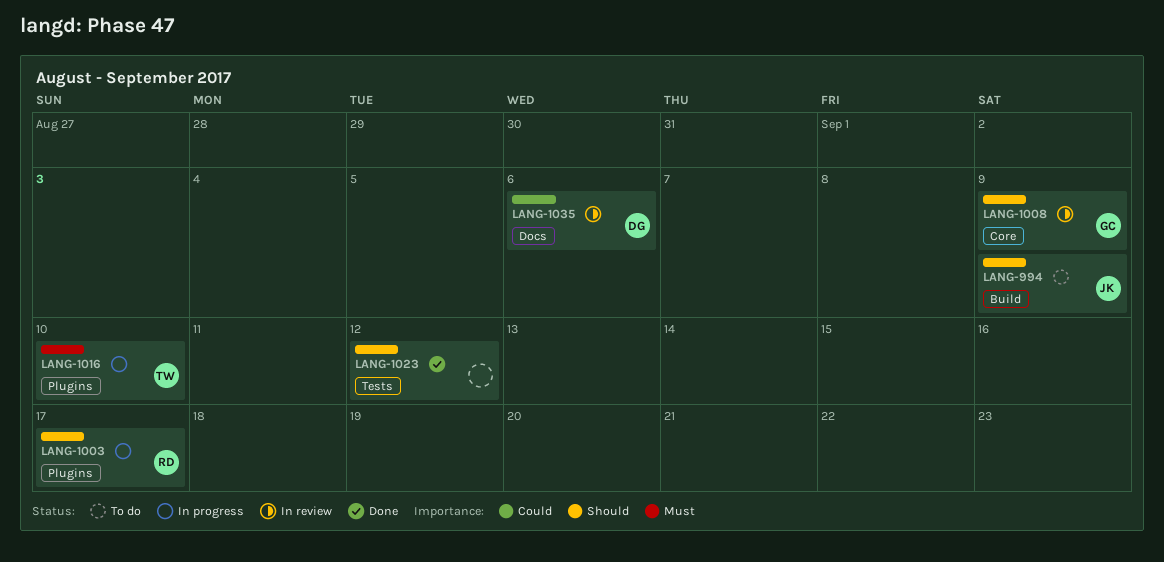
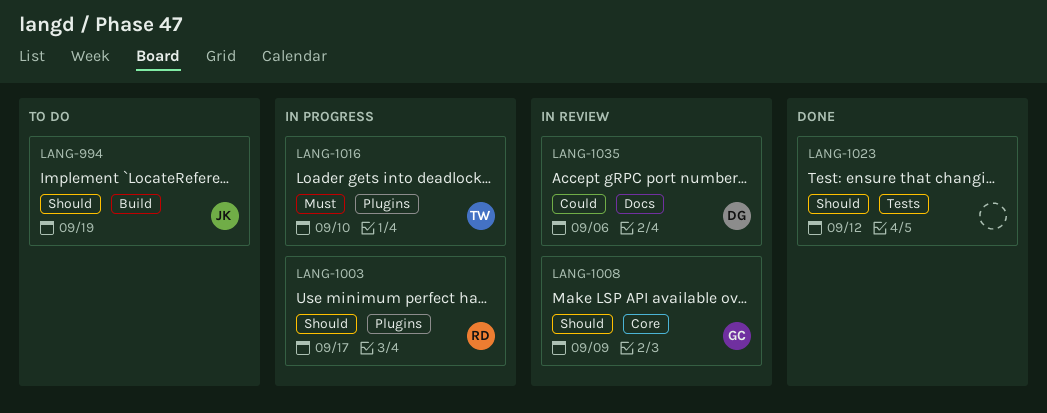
LANG-994, due: Sep 9 -> Sep 19

